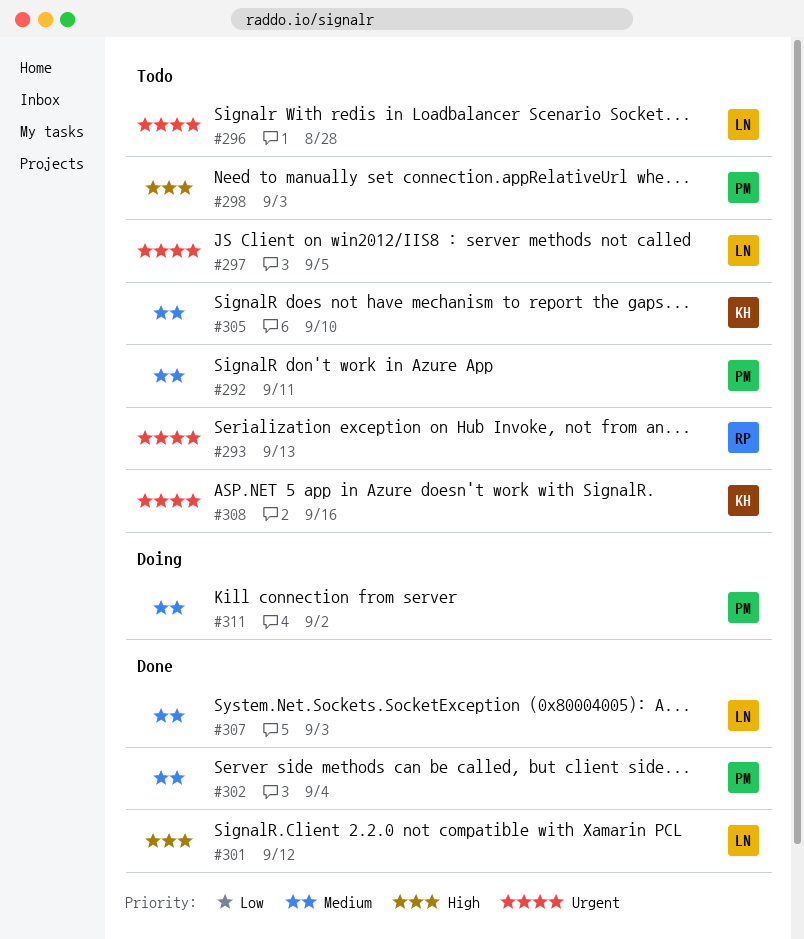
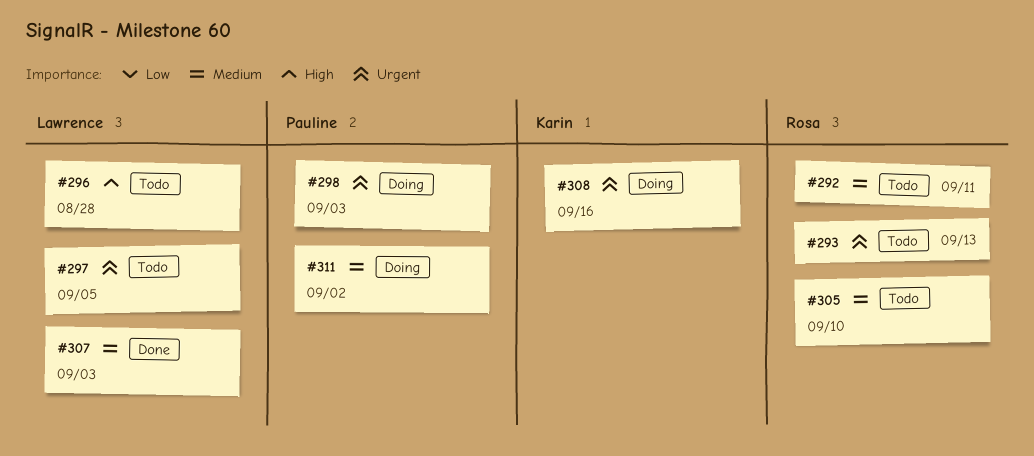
#292, owner: Pauline -> Rosa
#296, priority: Urgent -> High
#298, status: Todo -> Doing
#298, priority: High -> Urgent
#301: present -> none
#302: present -> none
#305, owner: Karin -> Rosa
#308, status: Todo -> Doing

